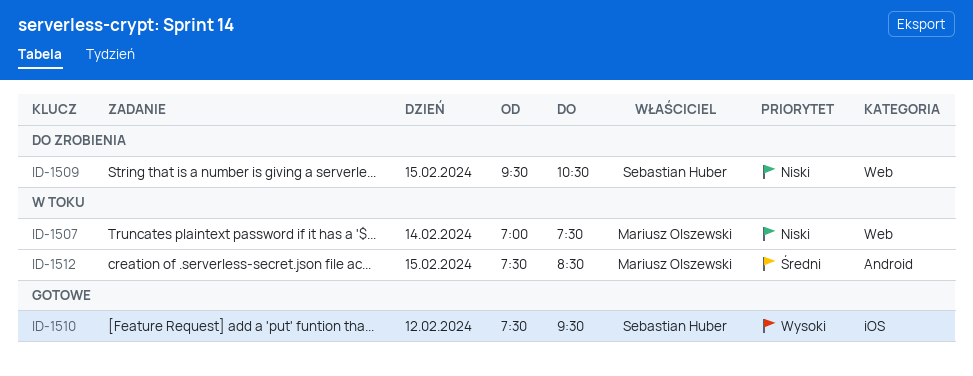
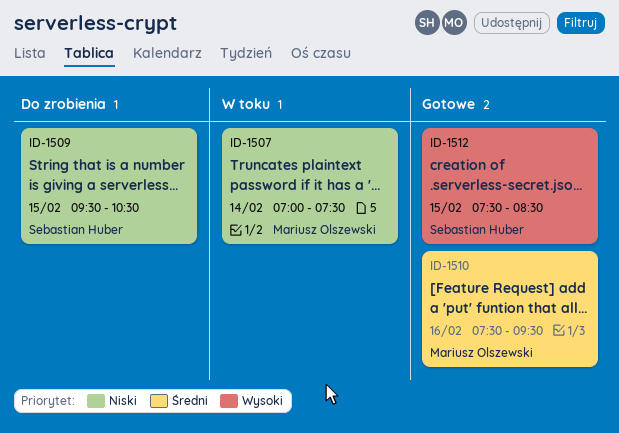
ID-1510, owner: Sebastian Huber -> Mariusz Olszewski
ID-1510, priority: Wysoki -> Średni
ID-1510, day: Feb 12 -> Feb 16
ID-1512, status: W toku -> Gotowe
ID-1512, owner: Mariusz Olszewski -> Sebastian Huber
ID-1512, priority: Średni -> Wysoki

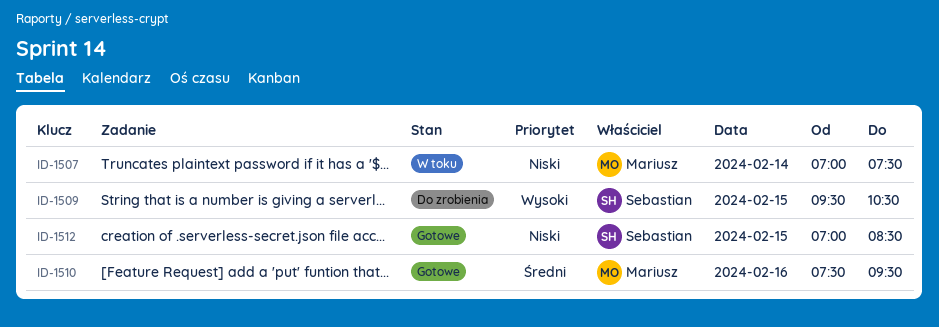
ID-1509, priority: Niski -> Wysoki
ID-1512, priority: Wysoki -> Niski
ID-1512, begins: 07:30 -> 07:00

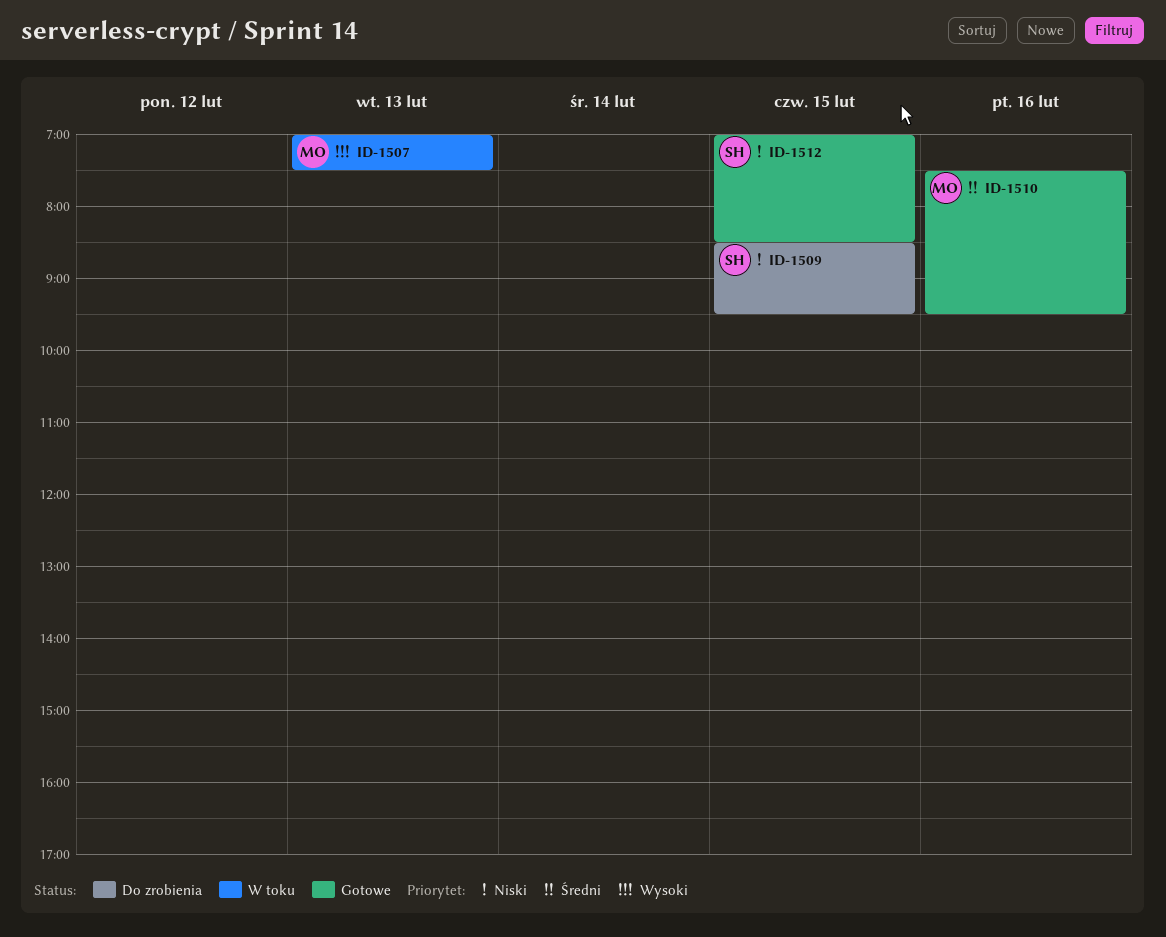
ID-1507, priority: Niski -> Wysoki
ID-1507, day: Feb 14 -> Feb 13
ID-1509, priority: Wysoki -> Niski
ID-1509, begins: 09:30 -> 08:30
ID-1509, ends: 10:30 -> 09:30

